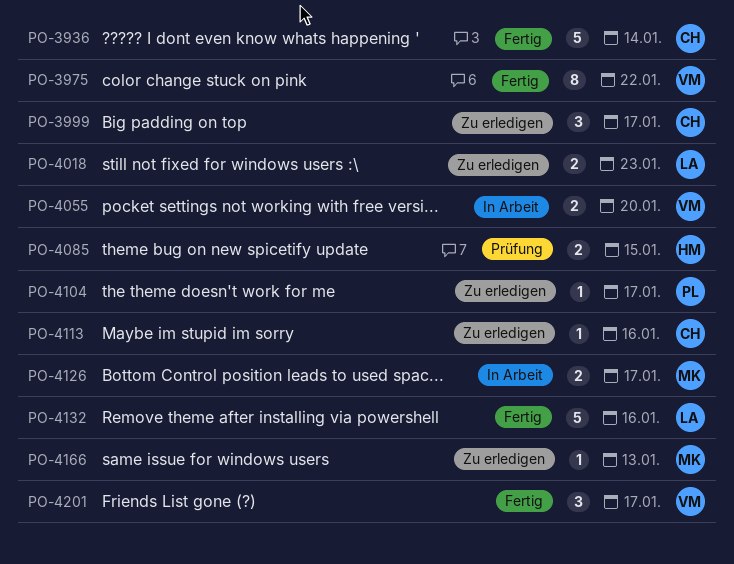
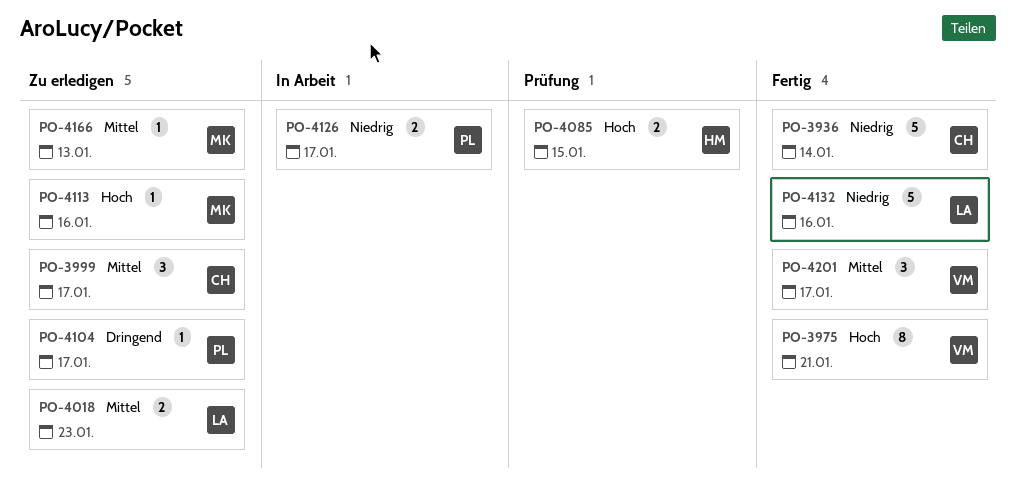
PO-3975, due: Jan 22 -> Jan 21
PO-4055: present -> none
PO-4113, owner: CH -> MK
PO-4126, owner: MK -> PL

